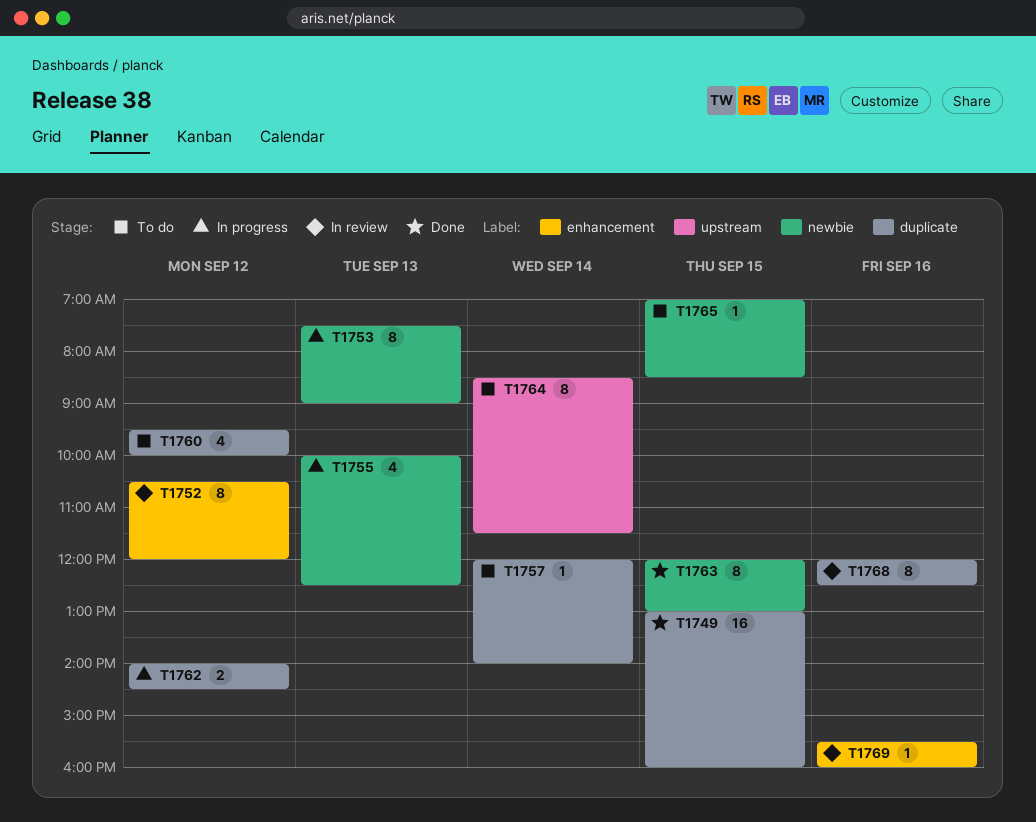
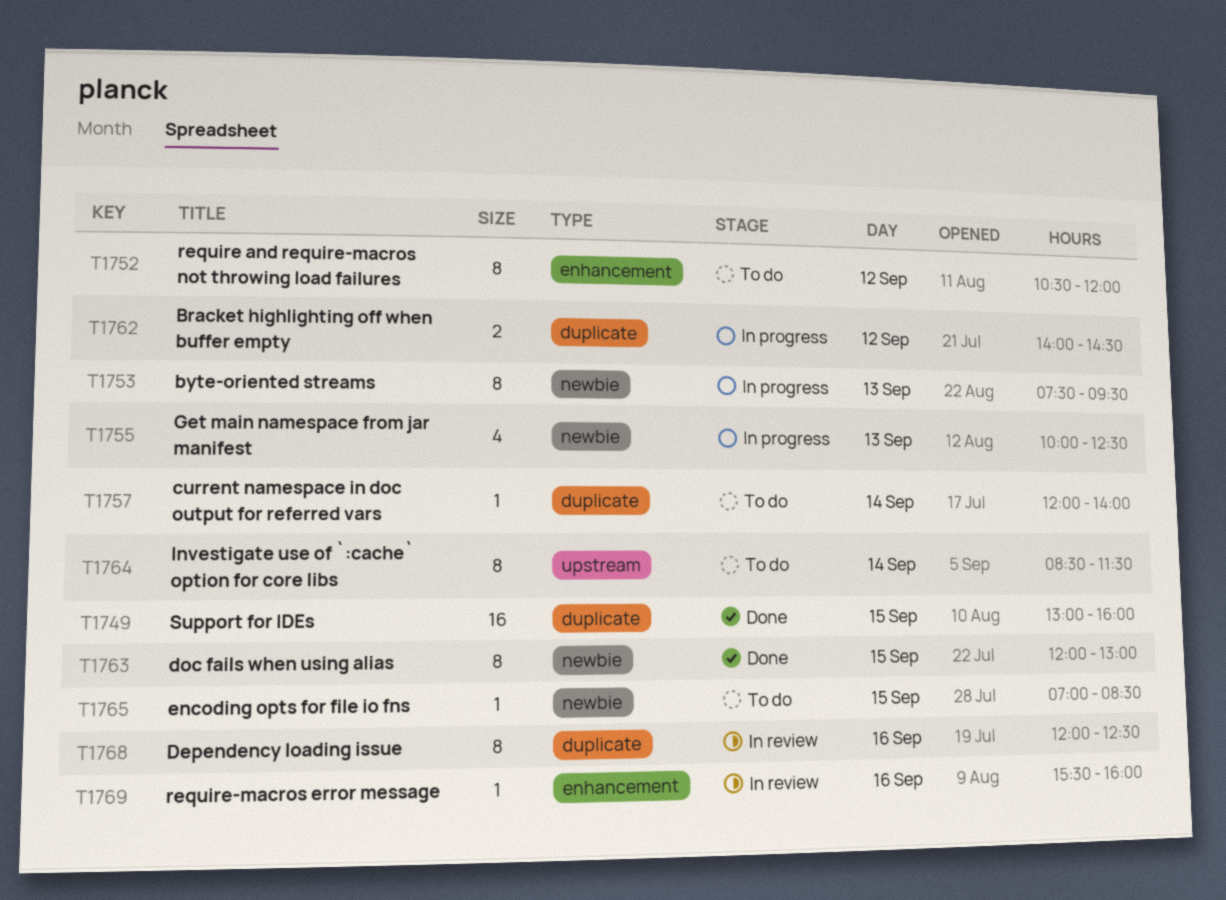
T1752, status: In review -> To do
T1753, ends: 09:00 -> 09:30
T1760: present -> none

